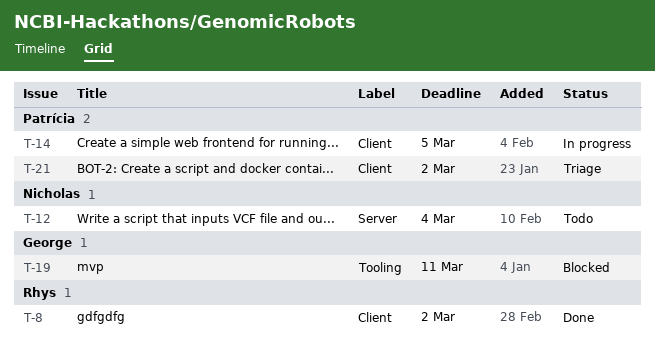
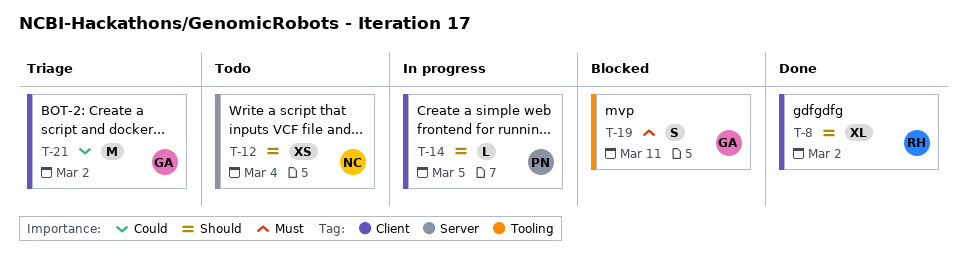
T-21, owner: Patrícia -> George

